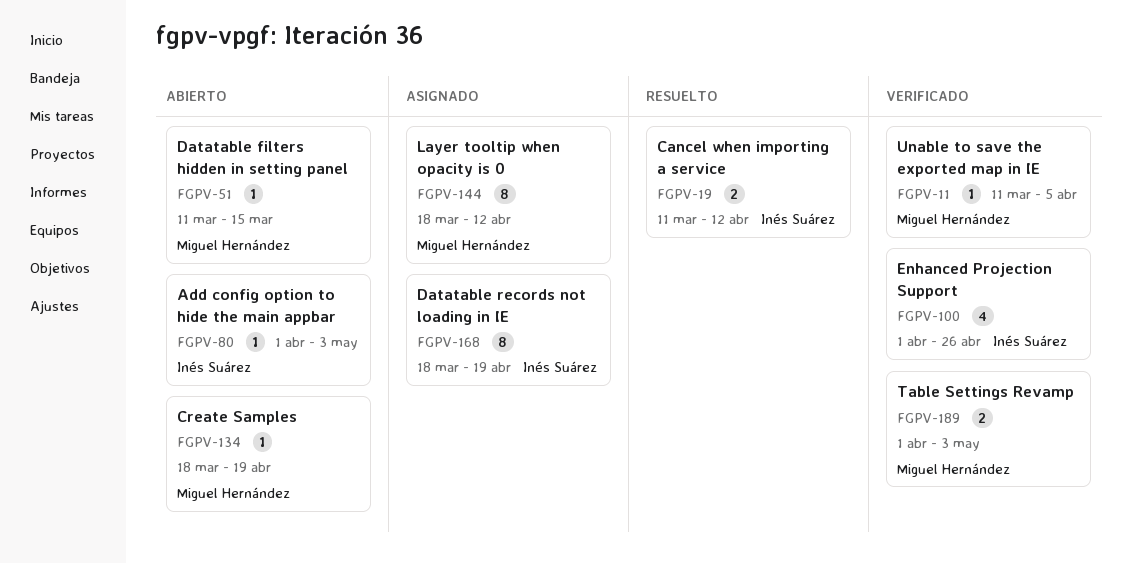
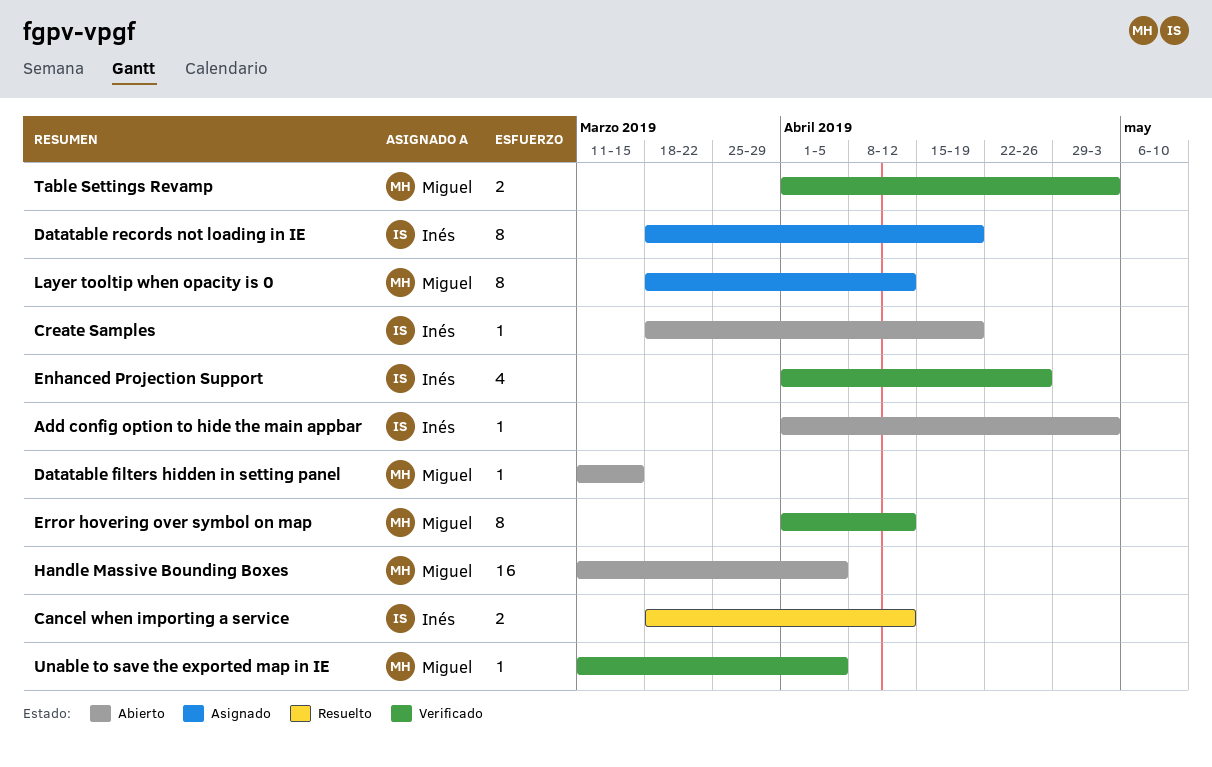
Cancel when importing a service, start: Mar 11 -> Mar 18
Create Samples, owner: Miguel Hernández -> Inés Suárez
Error hovering over symbol on map: none -> present
Handle Massive Bounding Boxes: none -> present

